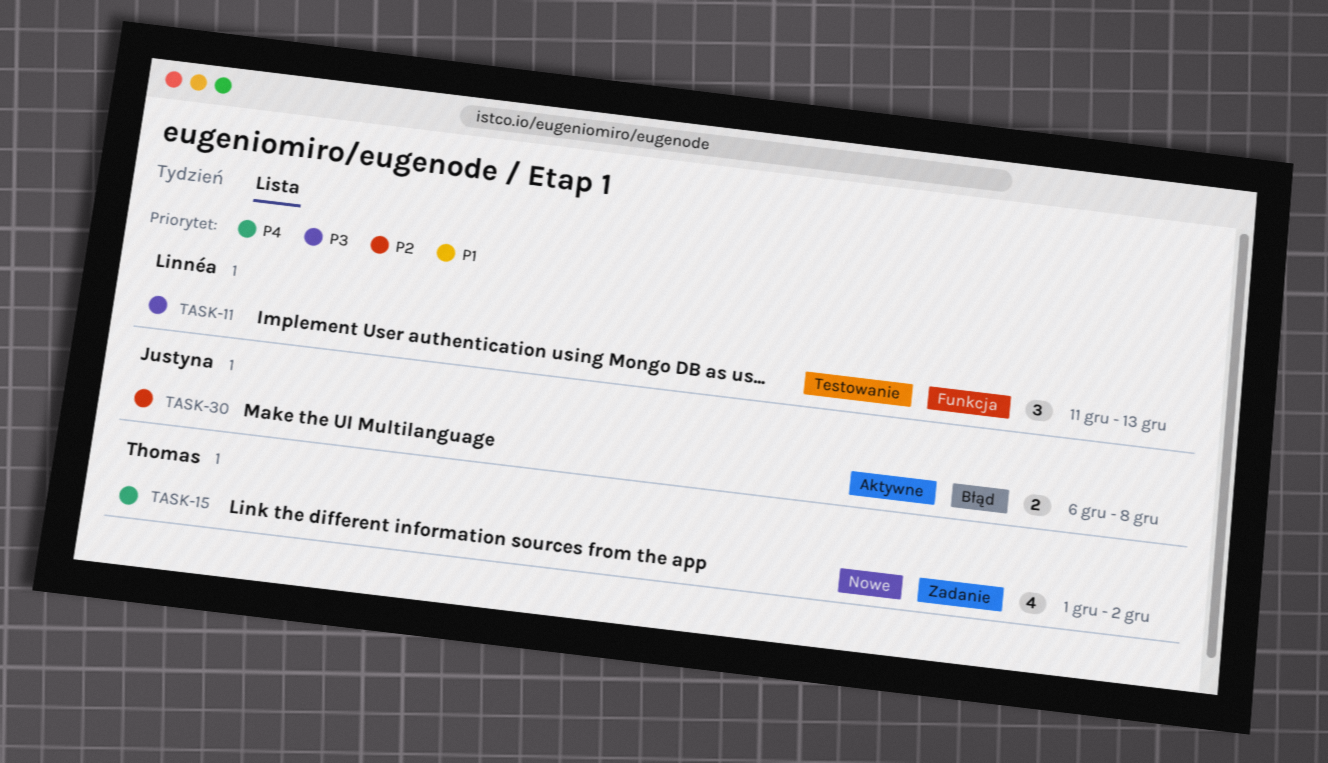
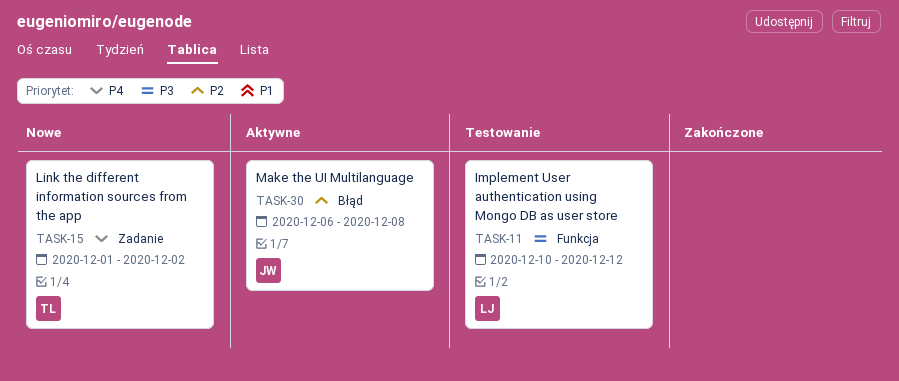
TASK-11, start: Dec 11 -> Dec 10
TASK-11, due: Dec 13 -> Dec 12

